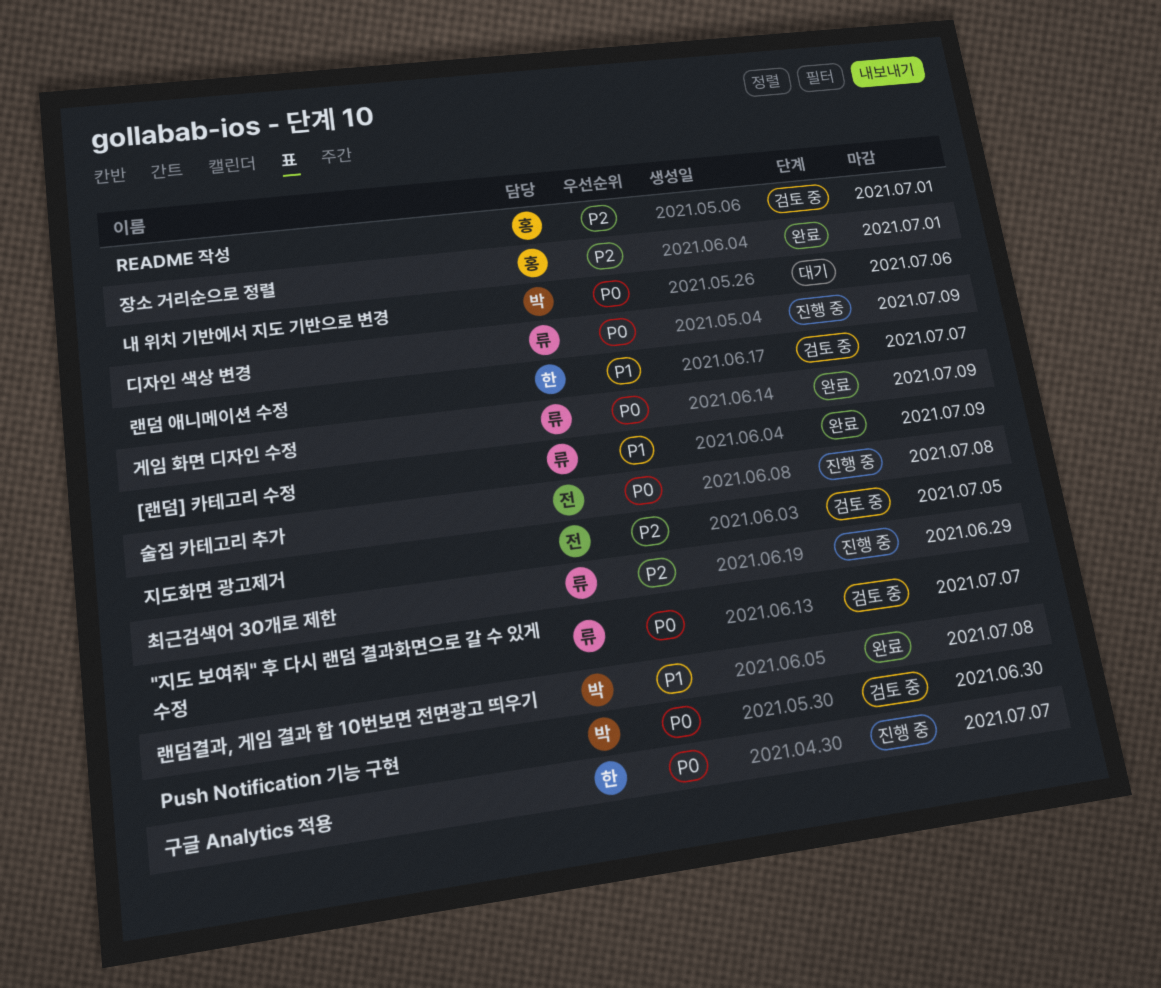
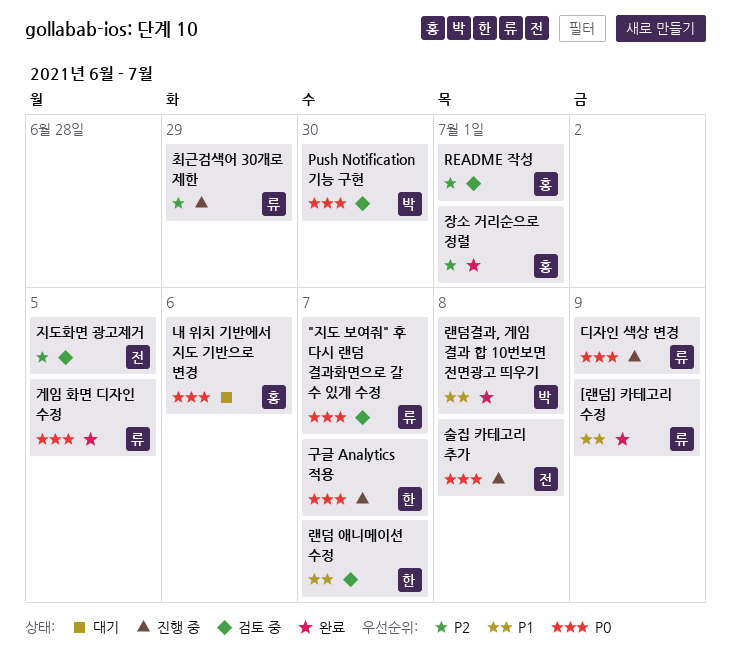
게임 화면 디자인 수정, due: Jul 9 -> Jul 5
내 위치 기반에서 지도 기반으로 변경, owner: 박 -> 홍

